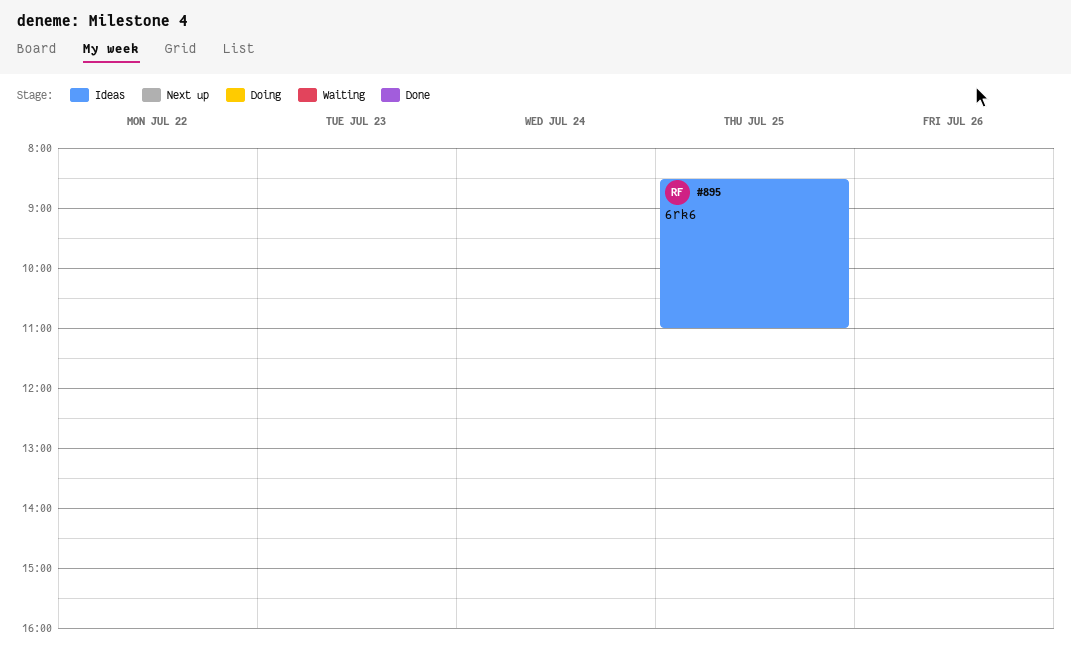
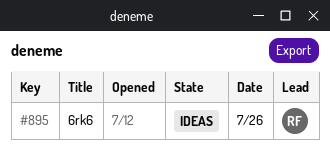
#895, day: Jul 25 -> Jul 26

